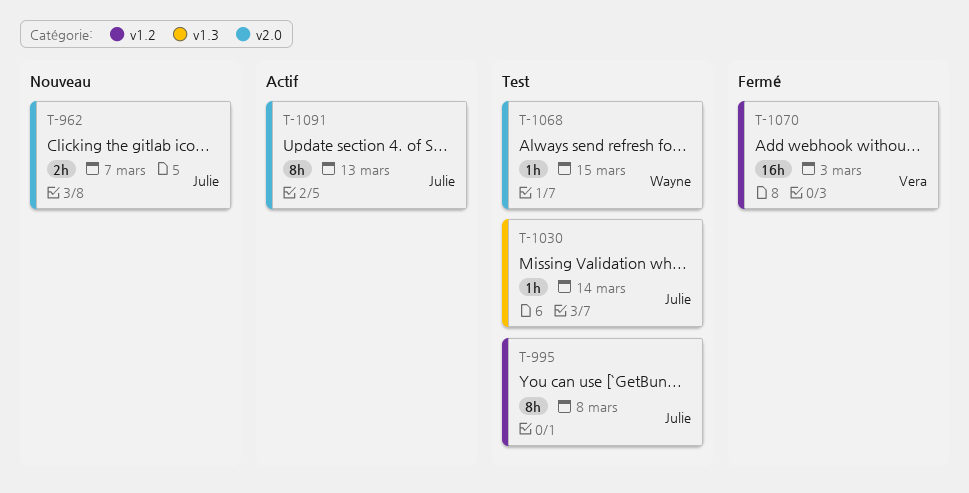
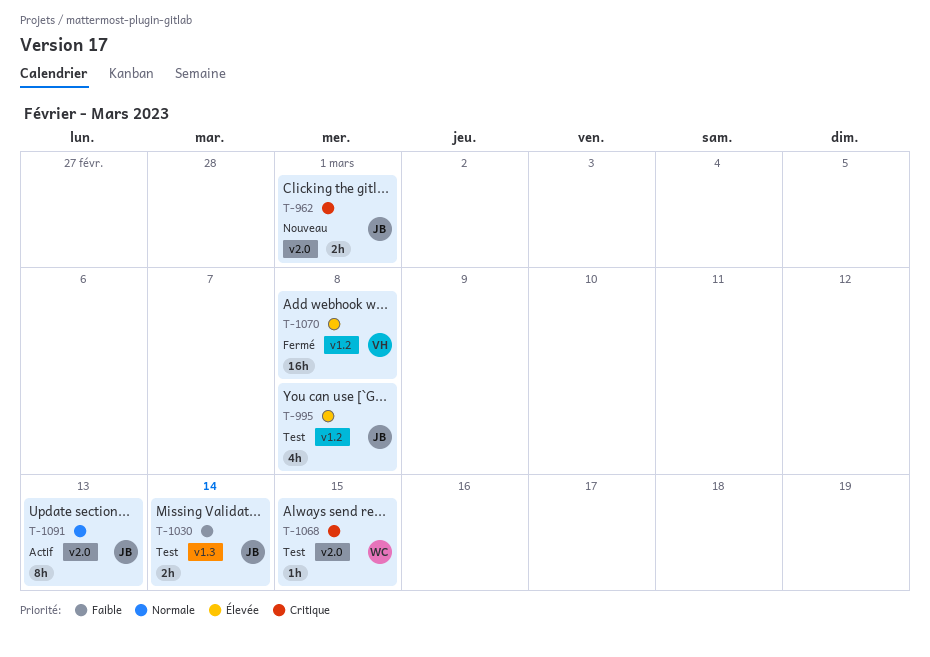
T-962, due: Mar 7 -> Mar 1
T-995, estimate: 8h -> 4h
T-1030, estimate: 1h -> 2h
T-1070, due: Mar 3 -> Mar 8

